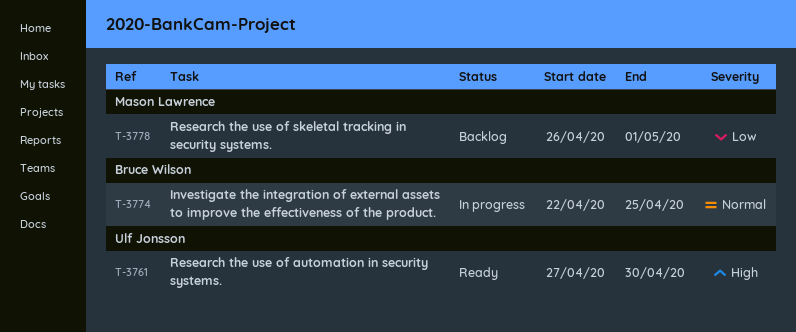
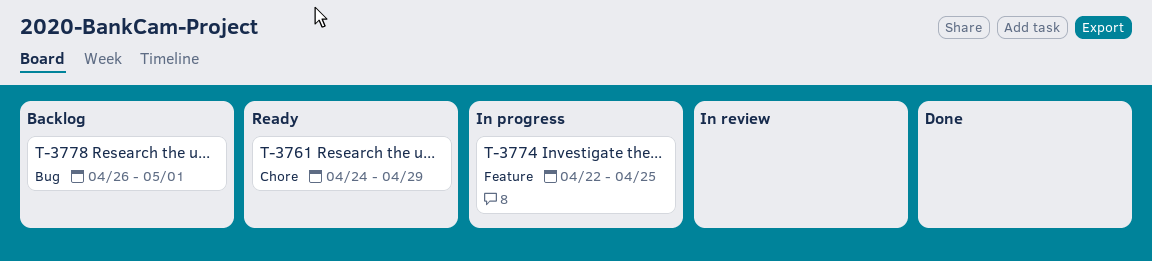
T-3761, start: Apr 27 -> Apr 24
T-3761, due: Apr 30 -> Apr 29

